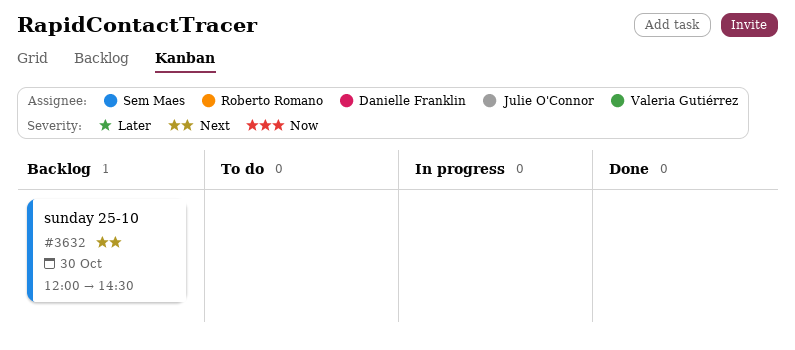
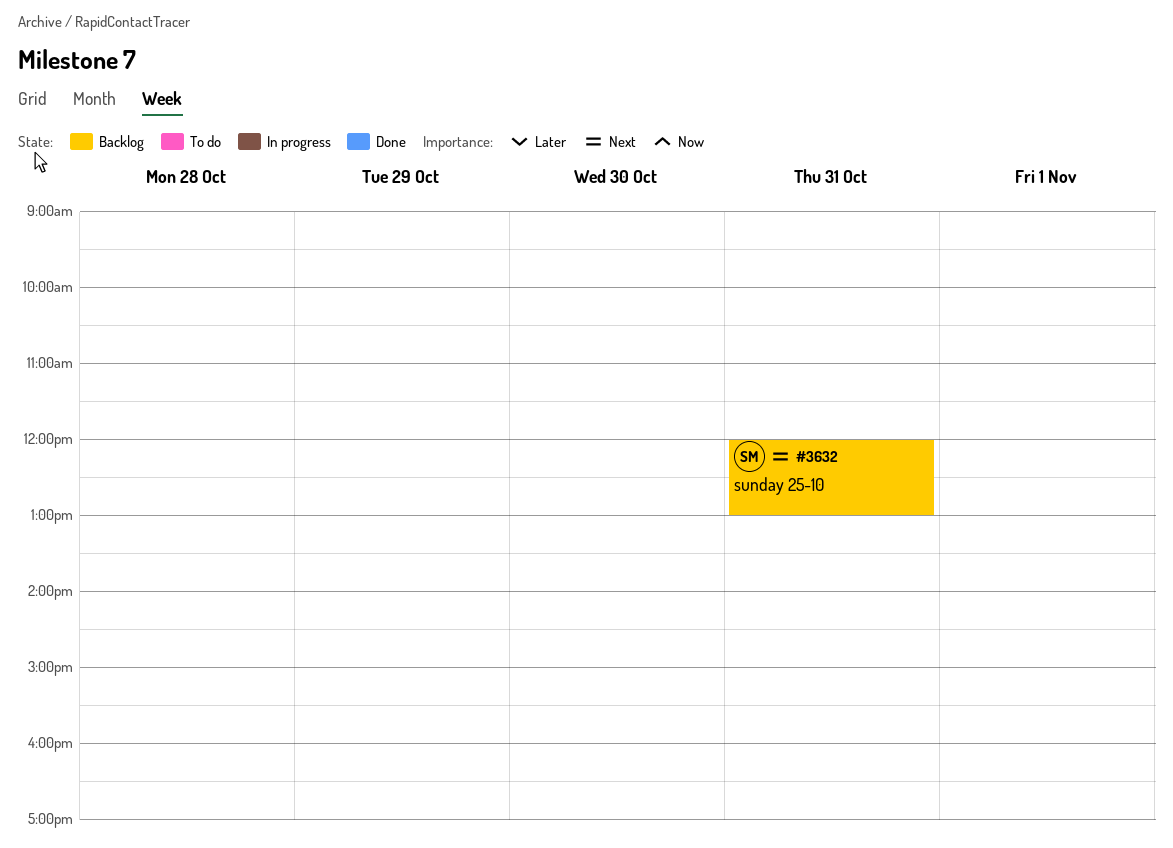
#3632, day: Oct 30 -> Oct 31
#3632, ends: 14:30 -> 13:00

